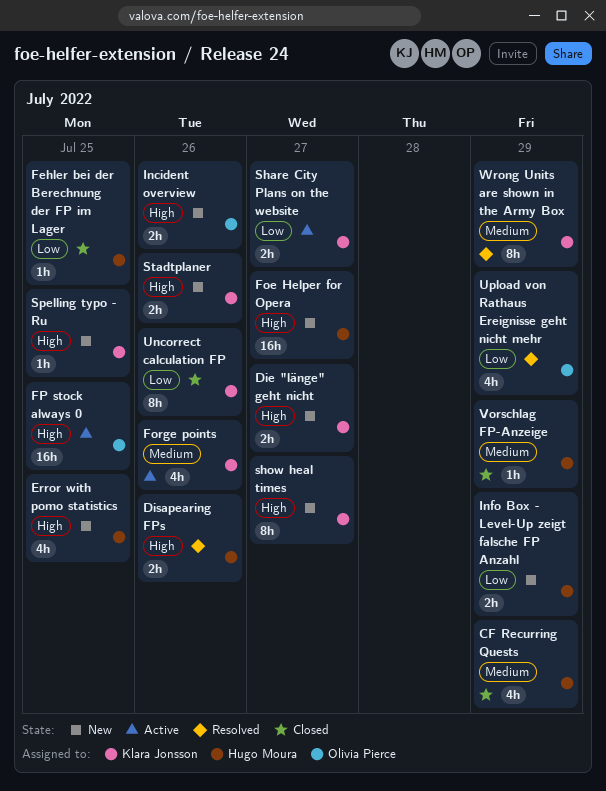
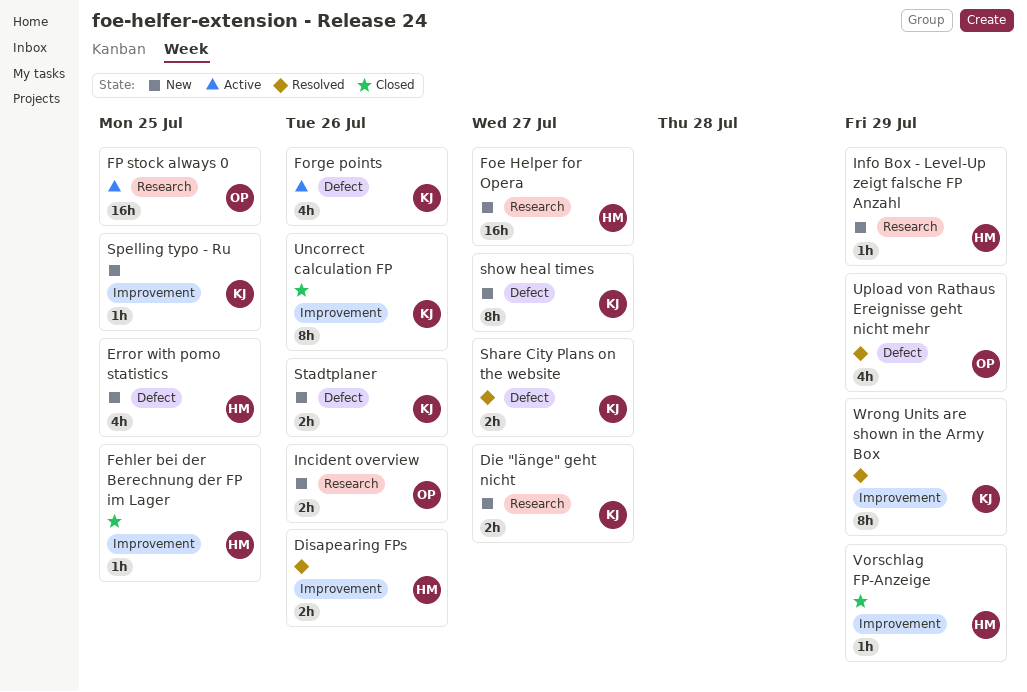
CF Recurring Quests: present -> none
Info Box - Level-Up zeigt falsche FP Anzahl, estimate: 2h -> 1h
Share City Plans on the website, status: Active -> Resolved

